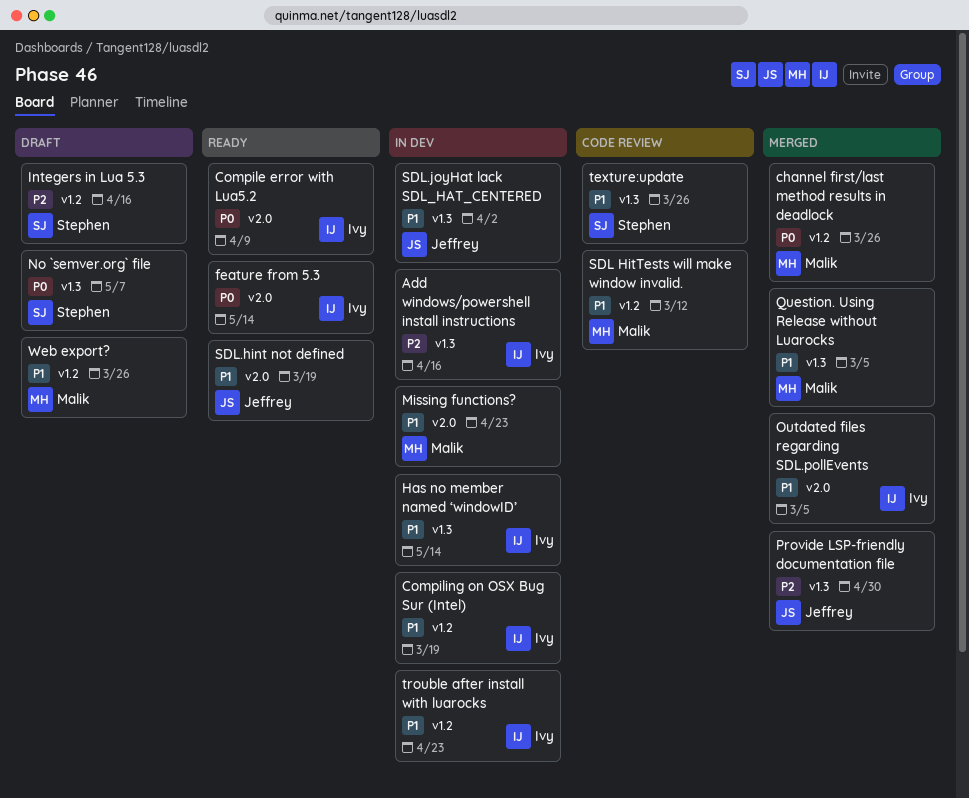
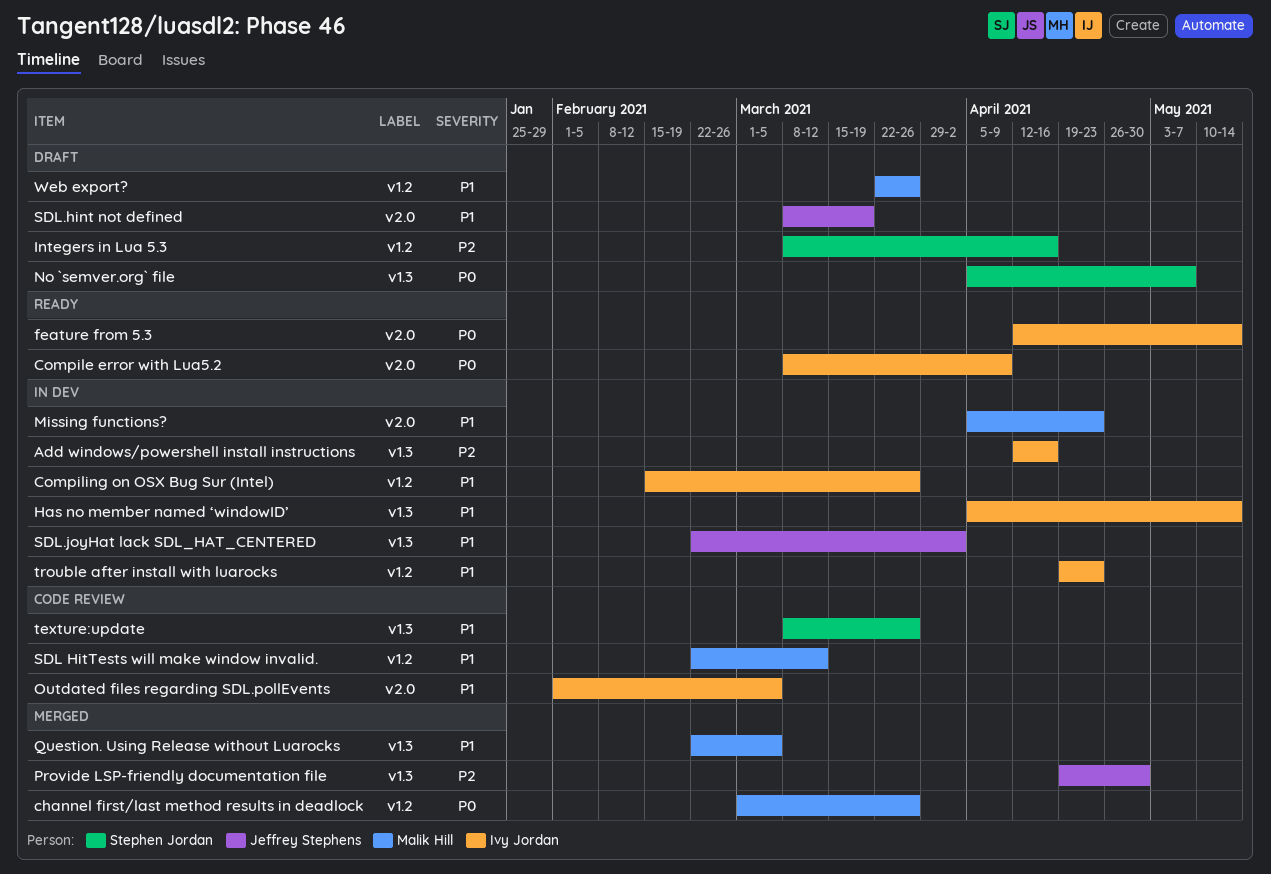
Compiling on OSX Bug Sur (Intel), due: Mar 19 -> Mar 26
Outdated files regarding SDL.pollEvents, status: Merged -> Code review
SDL.hint not defined, status: Ready -> Draft

